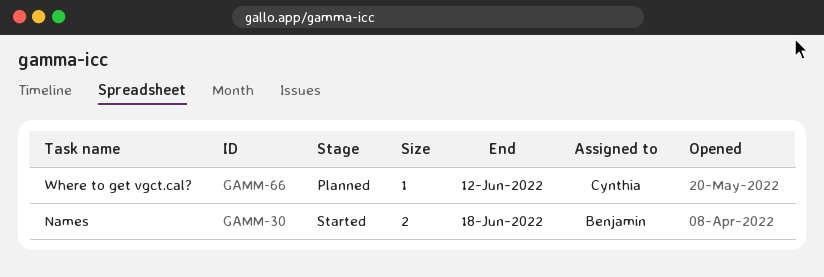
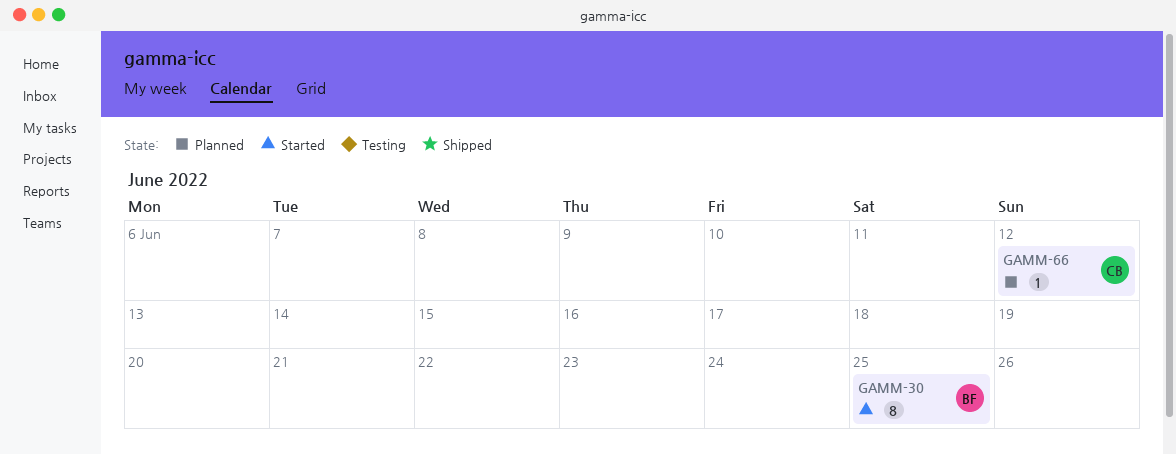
GAMM-30, estimate: 2 -> 8
GAMM-30, due: Jun 18 -> Jun 25

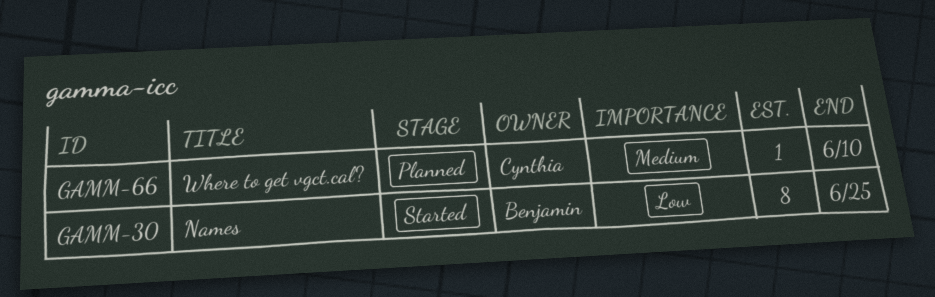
GAMM-66, due: Jun 12 -> Jun 10

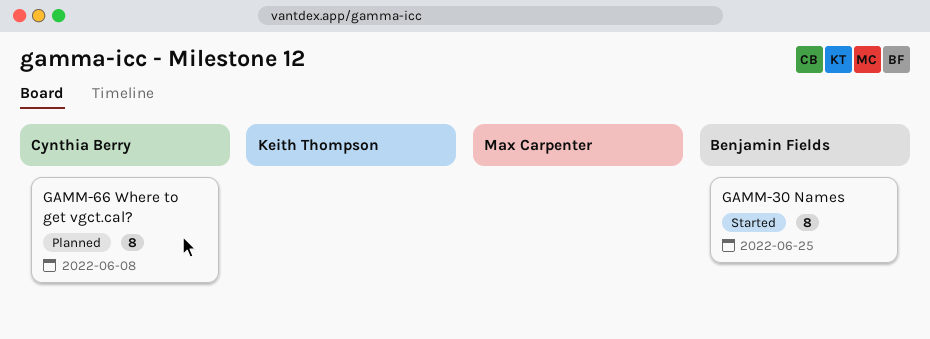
GAMM-66, estimate: 1 -> 8
GAMM-66, due: Jun 10 -> Jun 8

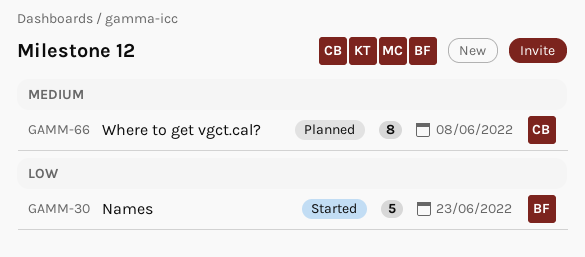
GAMM-30, estimate: 8 -> 5
GAMM-30, due: Jun 25 -> Jun 23

